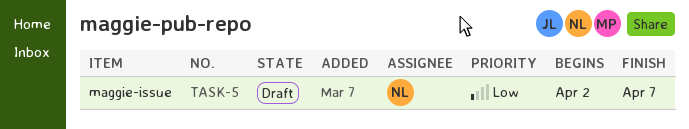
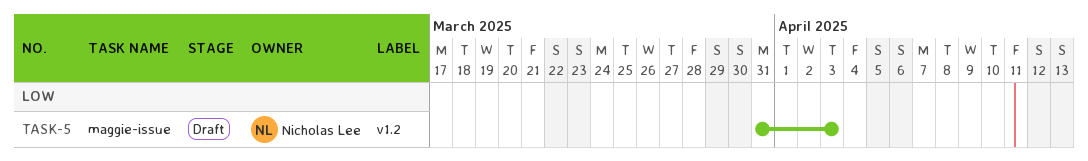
TASK-5, start: Apr 2 -> Mar 31
TASK-5, due: Apr 7 -> Apr 3

